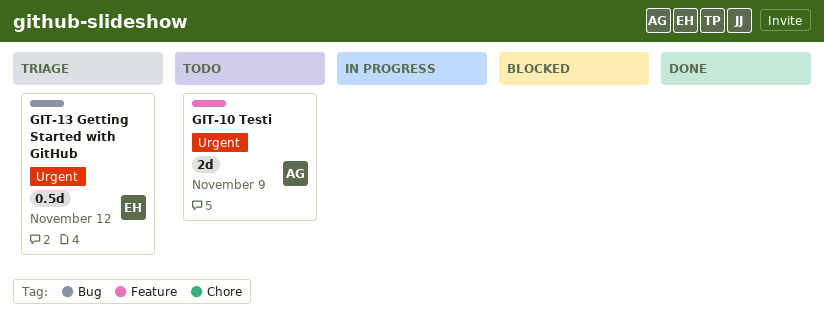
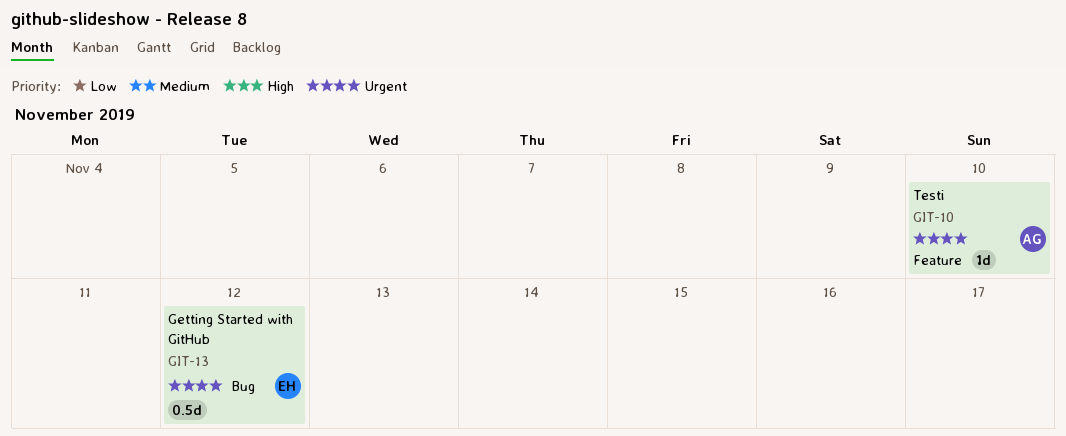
GIT-10, estimate: 2d -> 1d
GIT-10, due: Nov 9 -> Nov 10

